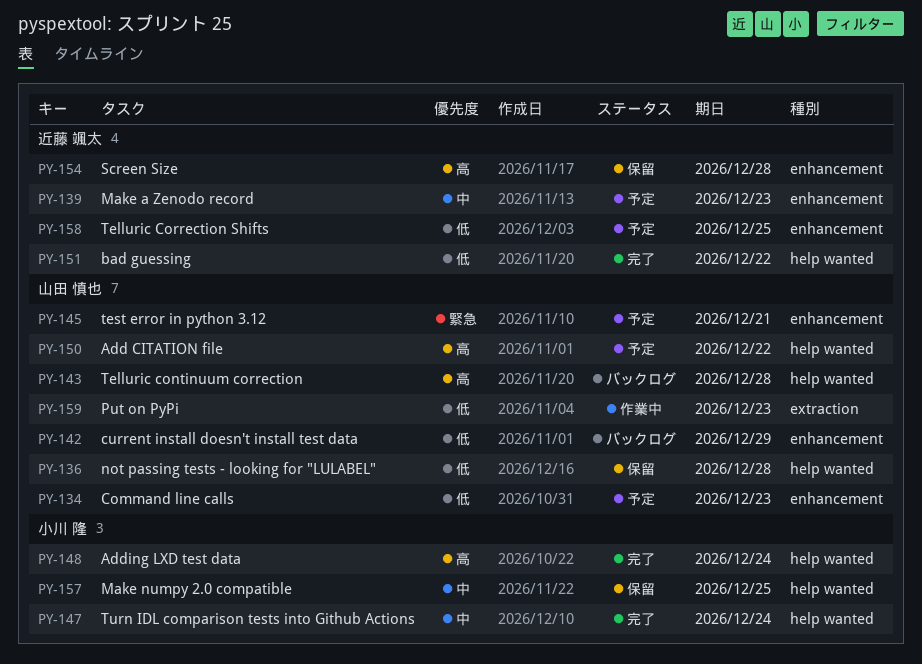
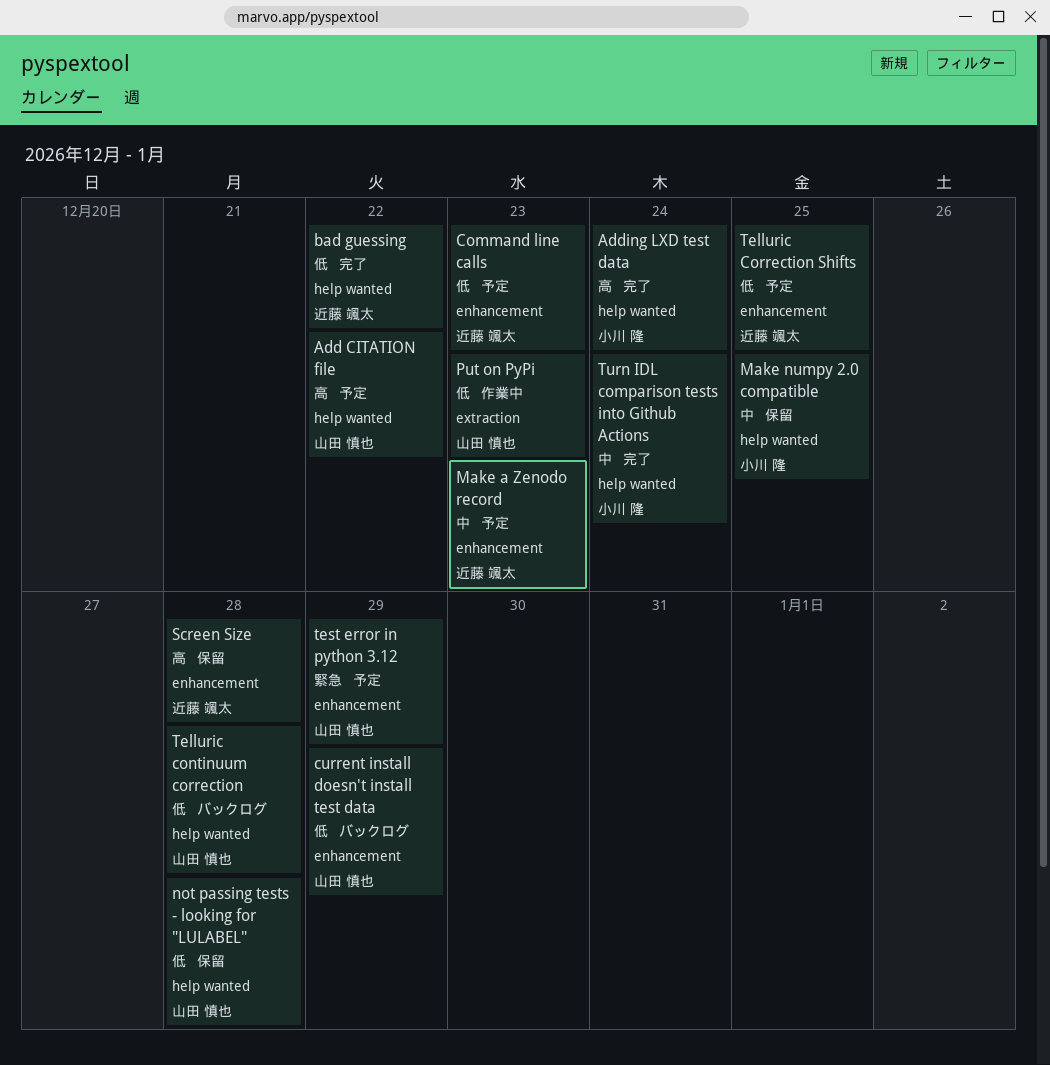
Command line calls, owner: 山田 慎也 -> 近藤 颯太
Telluric continuum correction, priority: 高 -> 低
test error in python 3.12, due: Dec 21 -> Dec 29

